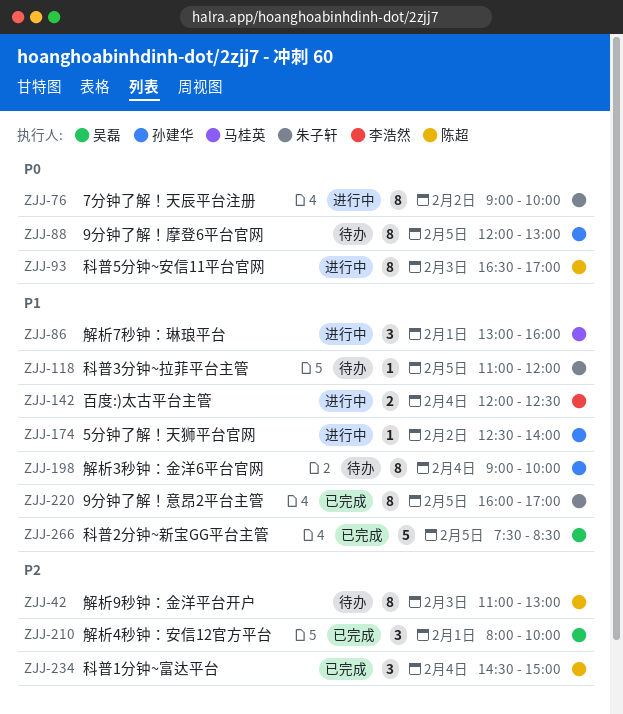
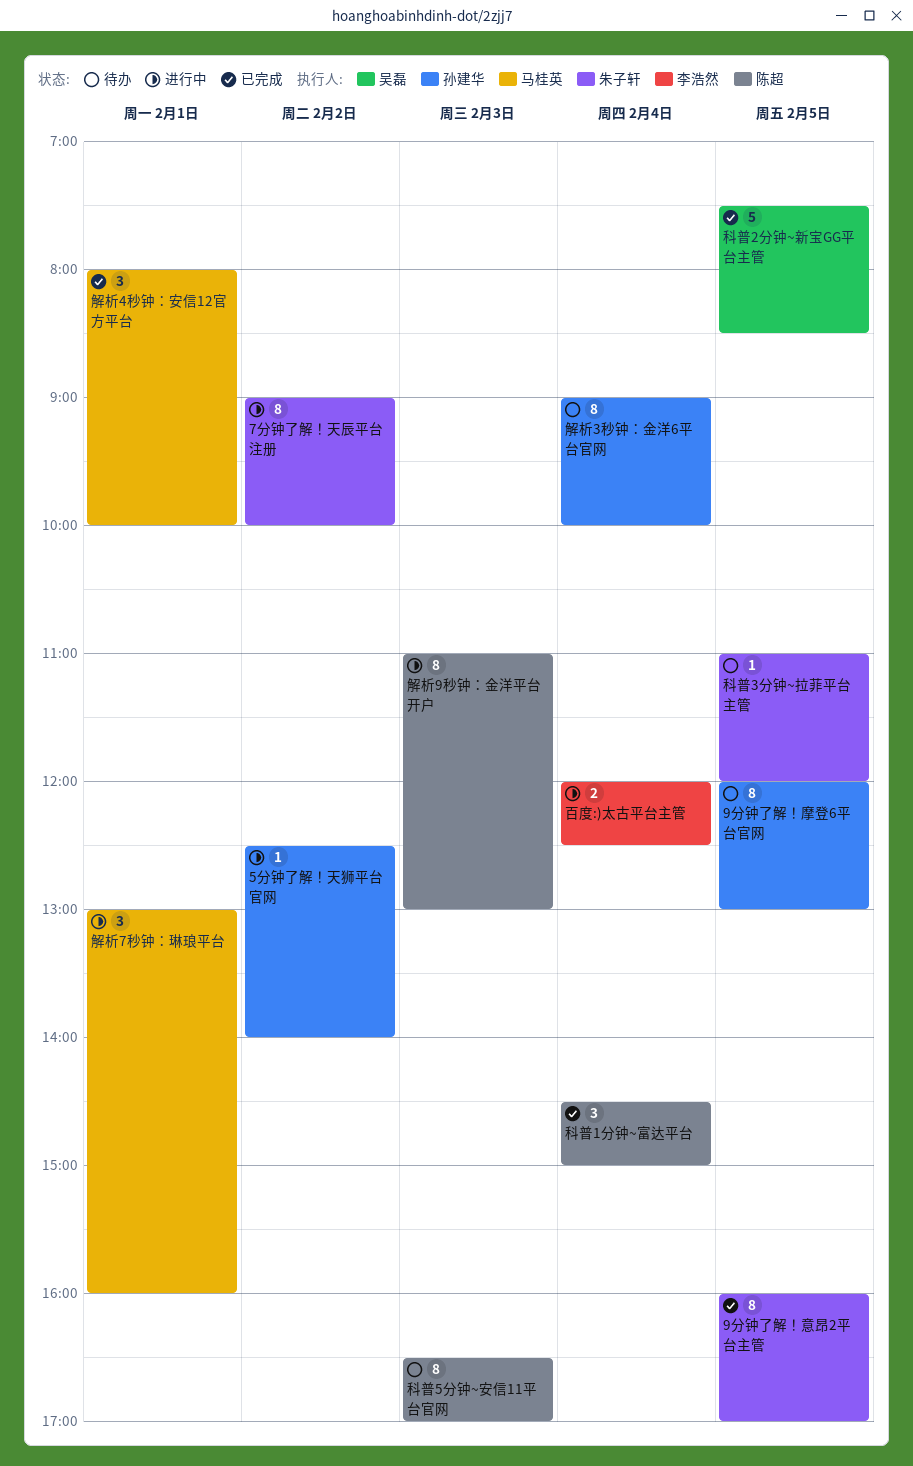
科普5分钟~安信11平台官网, status: 进行中 -> 待办
解析4秒钟：安信12官方平台, owner: 吴磊 -> 马桂英
解析9秒钟：金洋平台开户, status: 待办 -> 进行中

